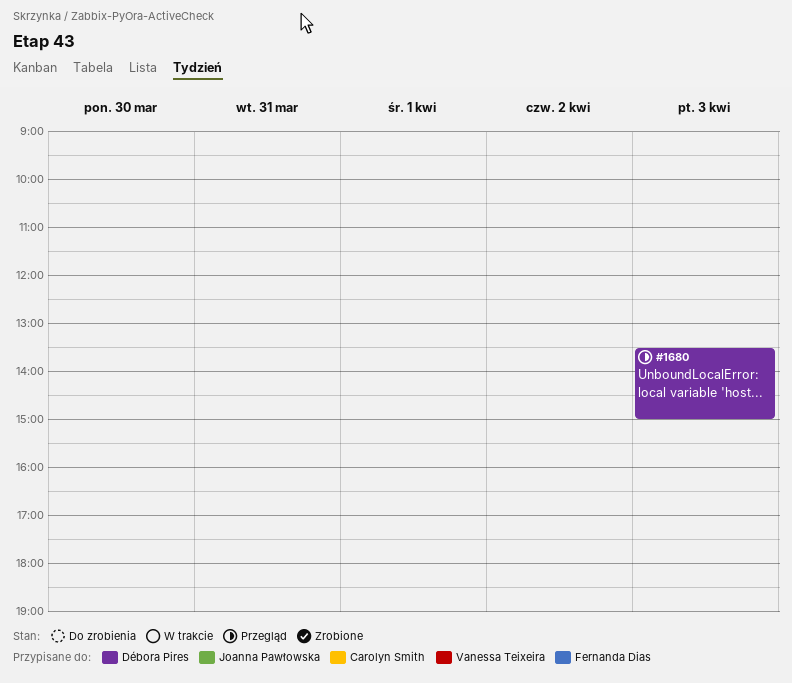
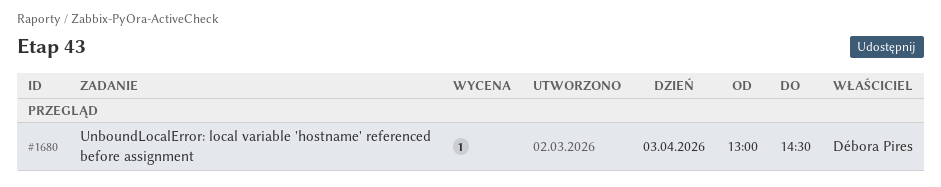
#1680, begins: 13:30 -> 13:00
#1680, ends: 15:00 -> 14:30

